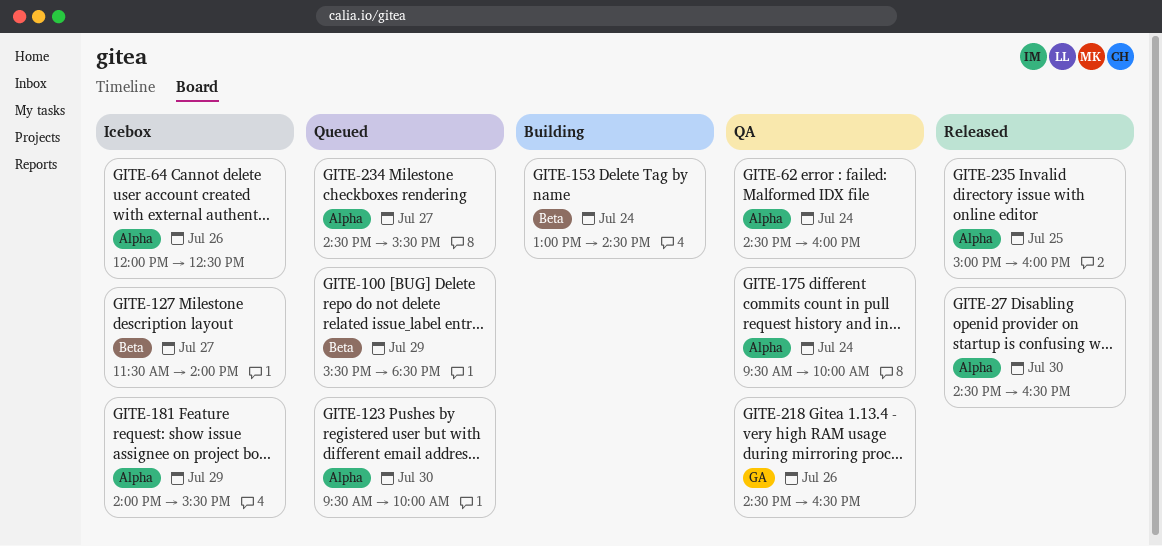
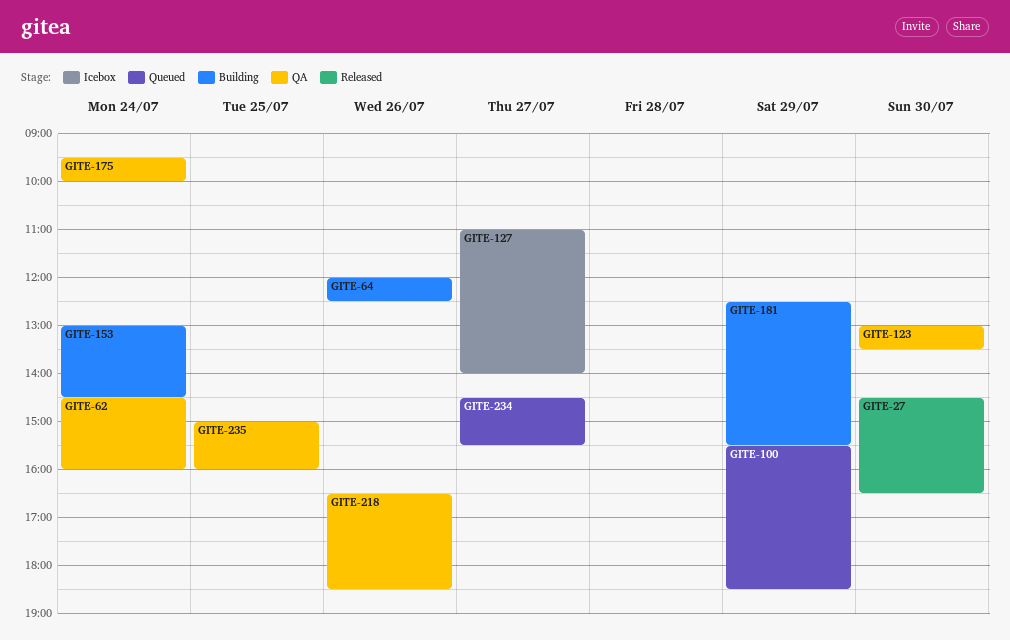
GITE-64, status: Icebox -> Building
GITE-123, status: Queued -> QA
GITE-123, begins: 09:30 -> 13:00
GITE-123, ends: 10:00 -> 13:30
GITE-127, begins: 11:30 -> 11:00
GITE-181, status: Icebox -> Building
GITE-181, begins: 14:00 -> 12:30
GITE-218, begins: 14:30 -> 16:30
GITE-218, ends: 16:30 -> 18:30
GITE-235, status: Released -> QA

